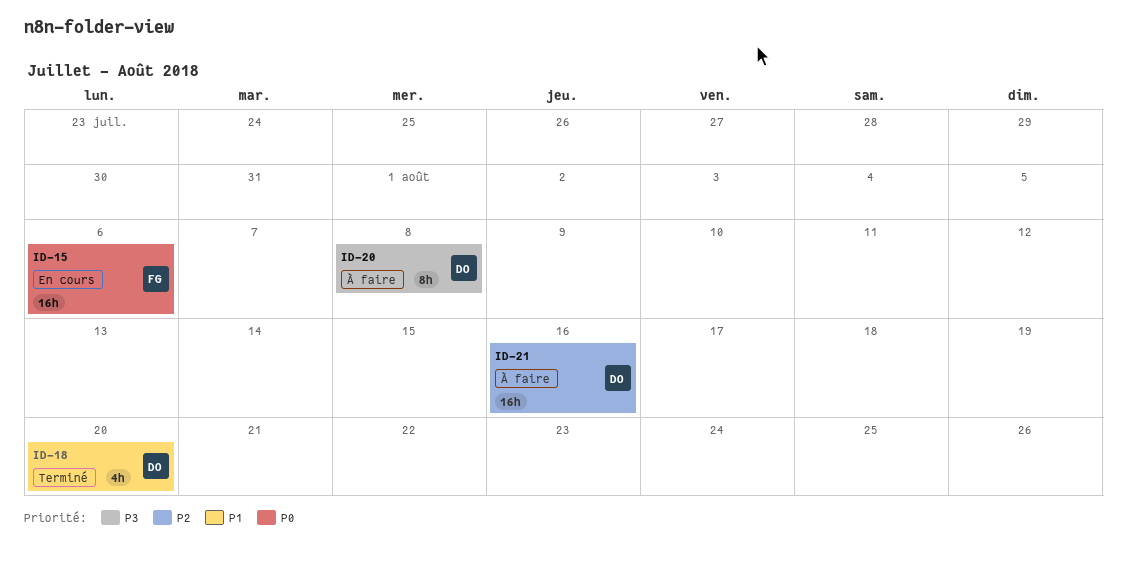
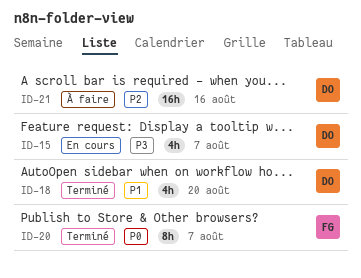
ID-15, owner: FG -> DO
ID-15, priority: P0 -> P3
ID-15, estimate: 16h -> 4h
ID-15, due: Aug 6 -> Aug 7
ID-20, status: À faire -> Terminé
ID-20, owner: DO -> FG
ID-20, priority: P3 -> P0
ID-20, due: Aug 8 -> Aug 7

